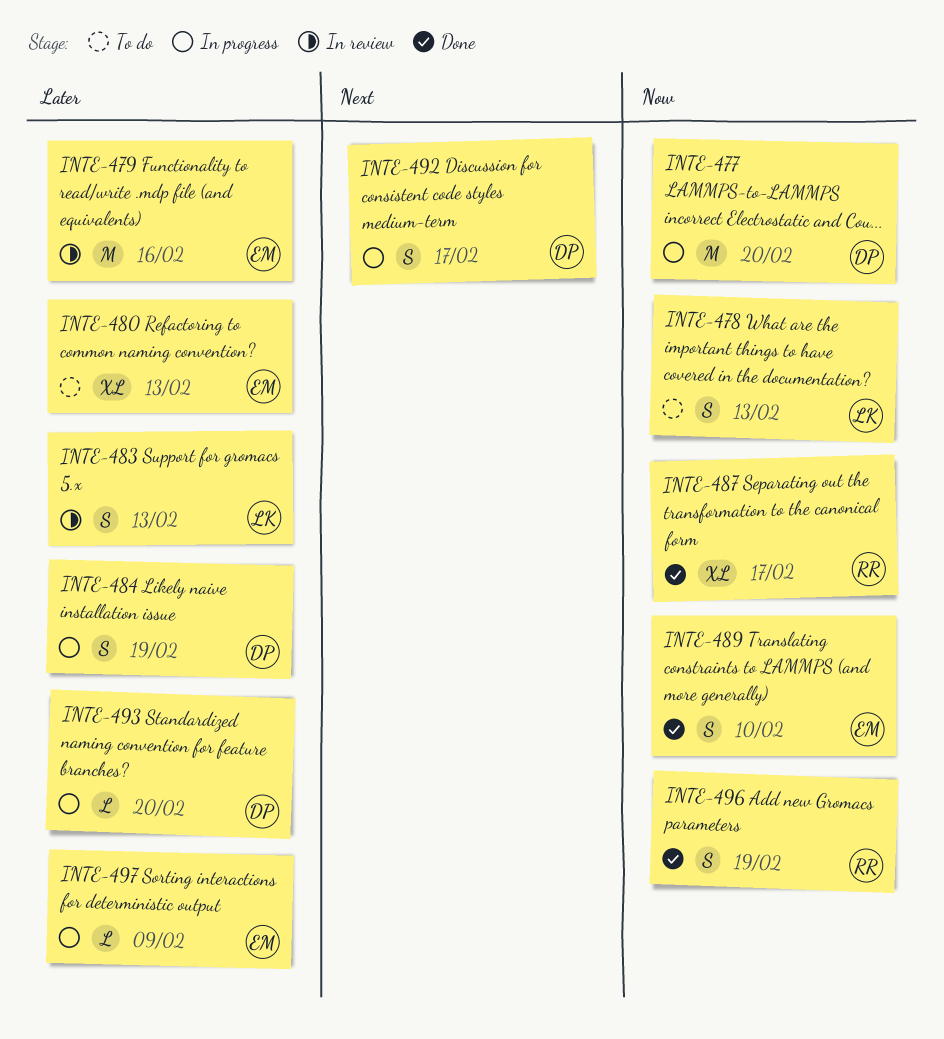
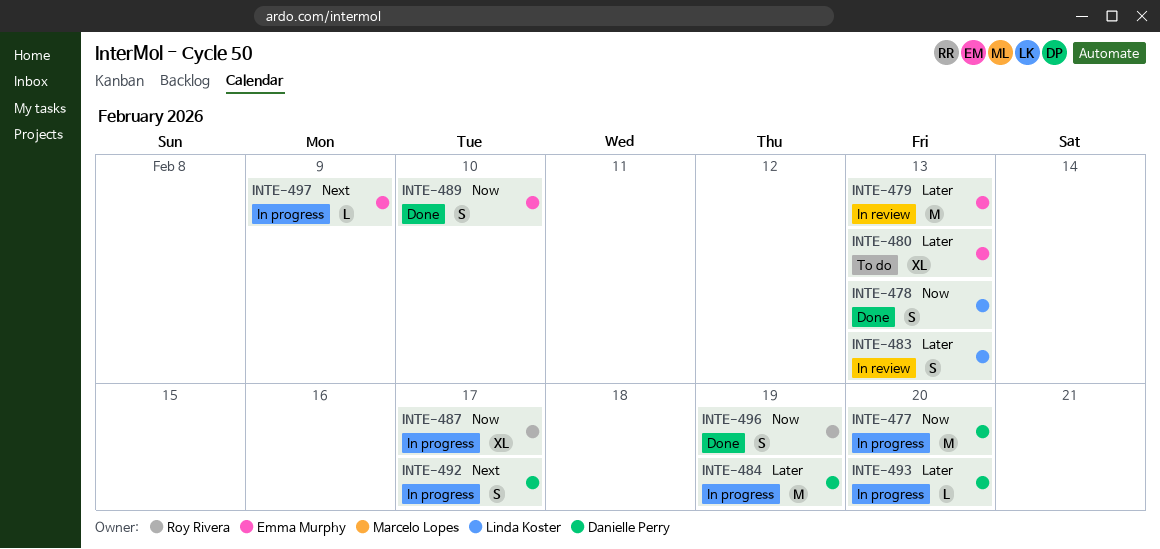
INTE-478, status: To do -> Done
INTE-479, due: Feb 16 -> Feb 13
INTE-484, estimate: S -> M
INTE-487, status: Done -> In progress
INTE-497, priority: Later -> Next

